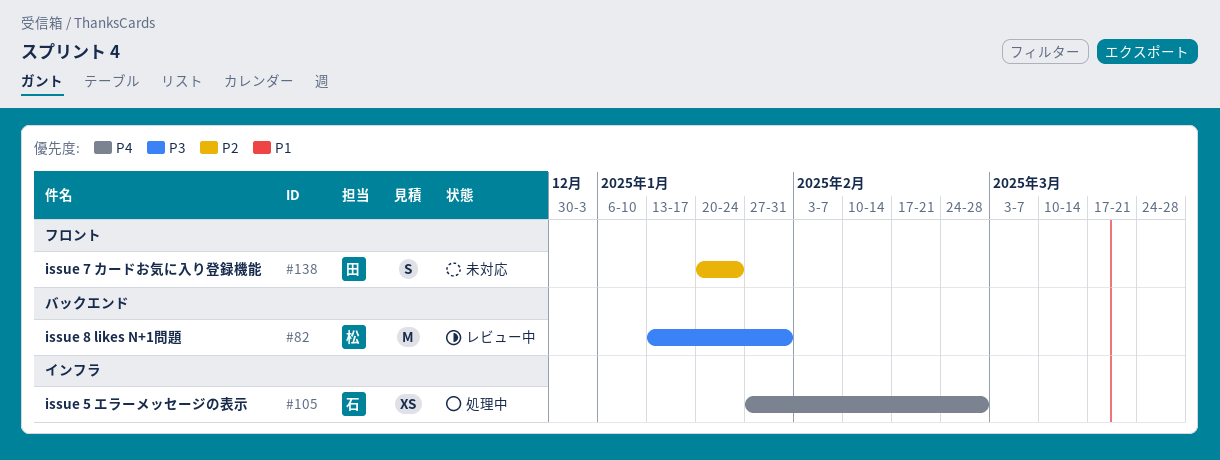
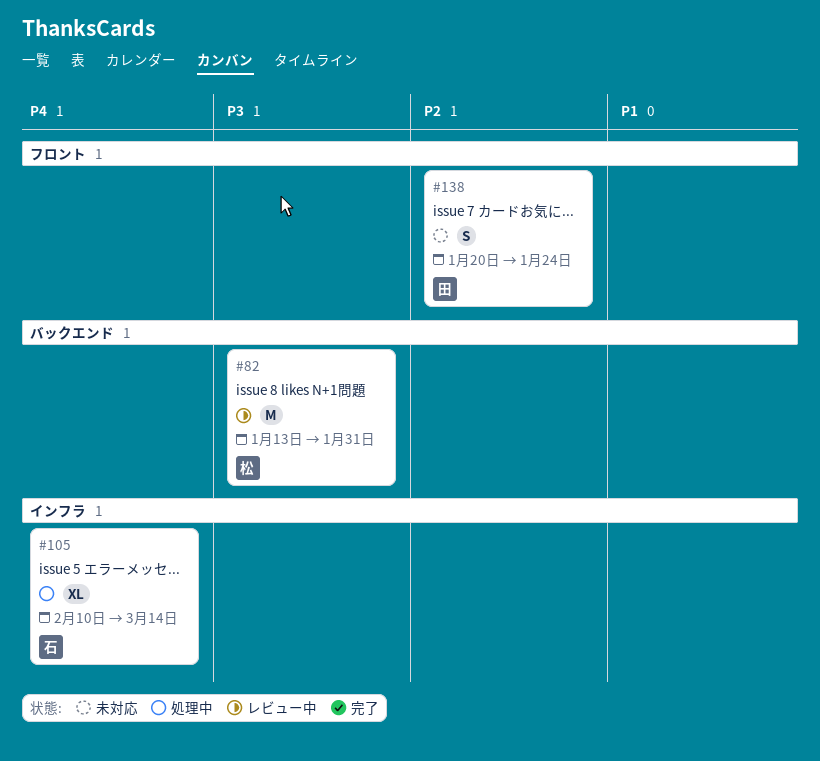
#105, estimate: XS -> XL
#105, start: Jan 27 -> Feb 10
#105, due: Feb 28 -> Mar 14

